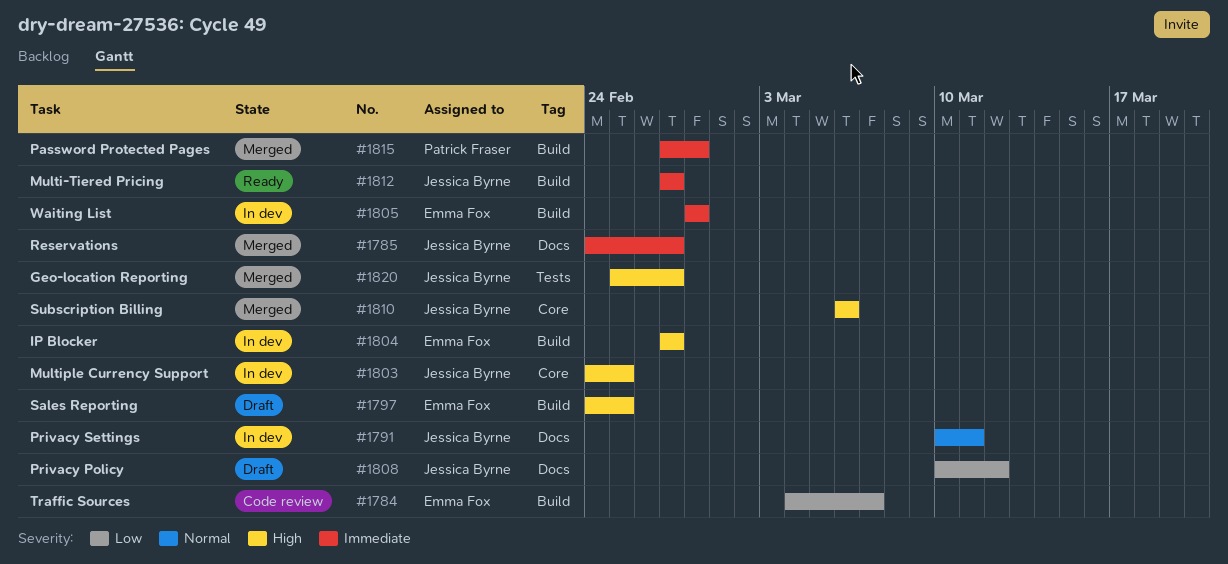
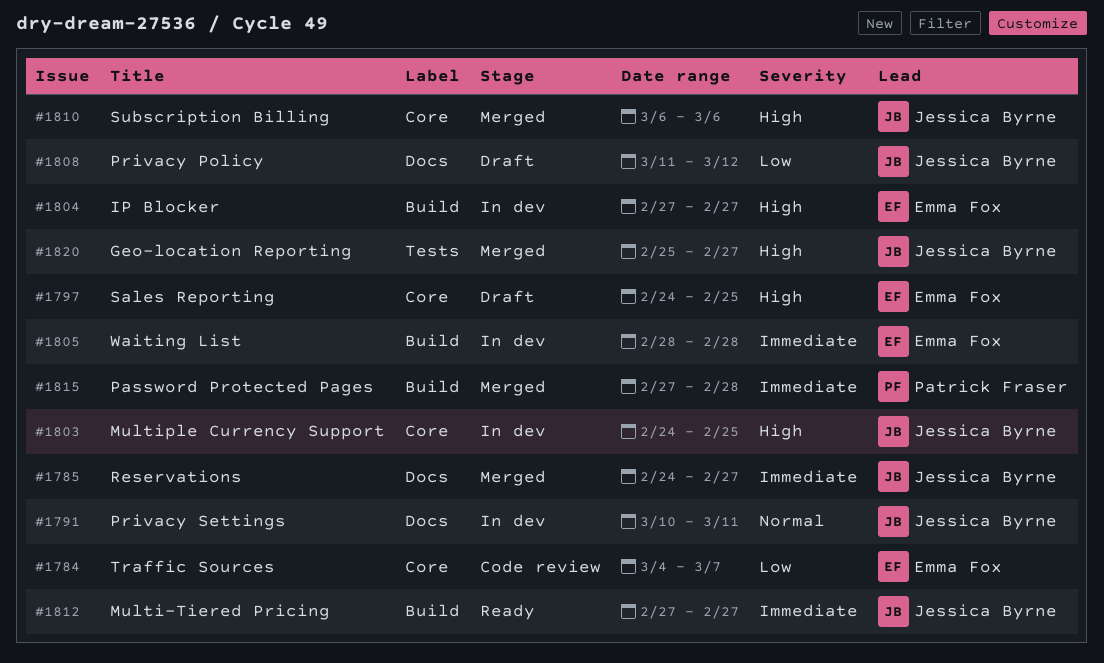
#1784, label: Build -> Core
#1797, label: Build -> Core
#1808, start: Mar 10 -> Mar 11

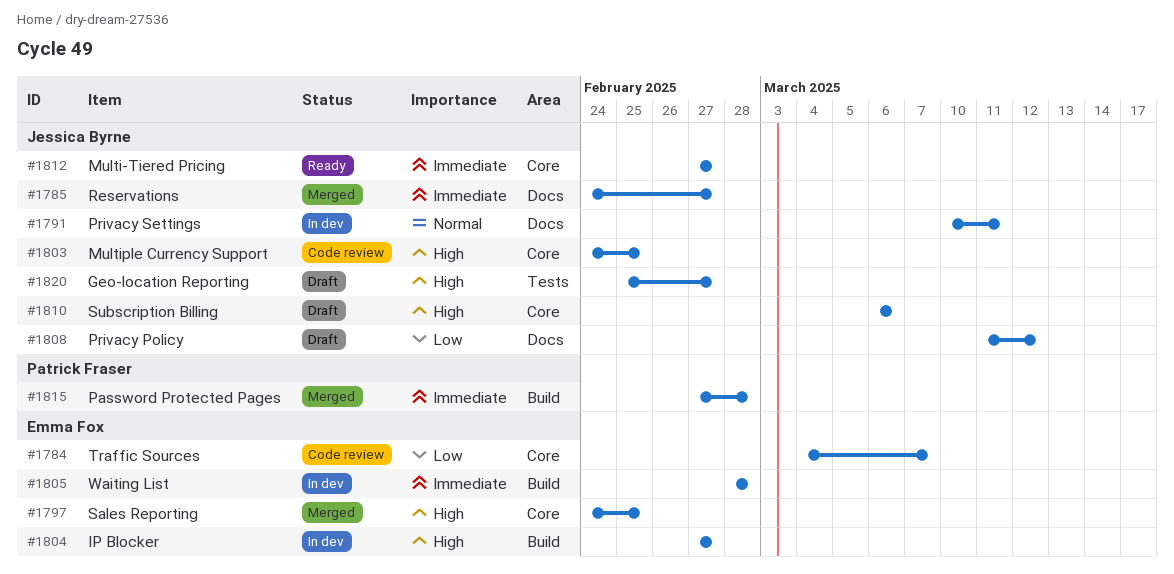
#1797, status: Draft -> Merged
#1803, status: In dev -> Code review
#1810, status: Merged -> Draft
#1812, label: Build -> Core
#1820, status: Merged -> Draft

